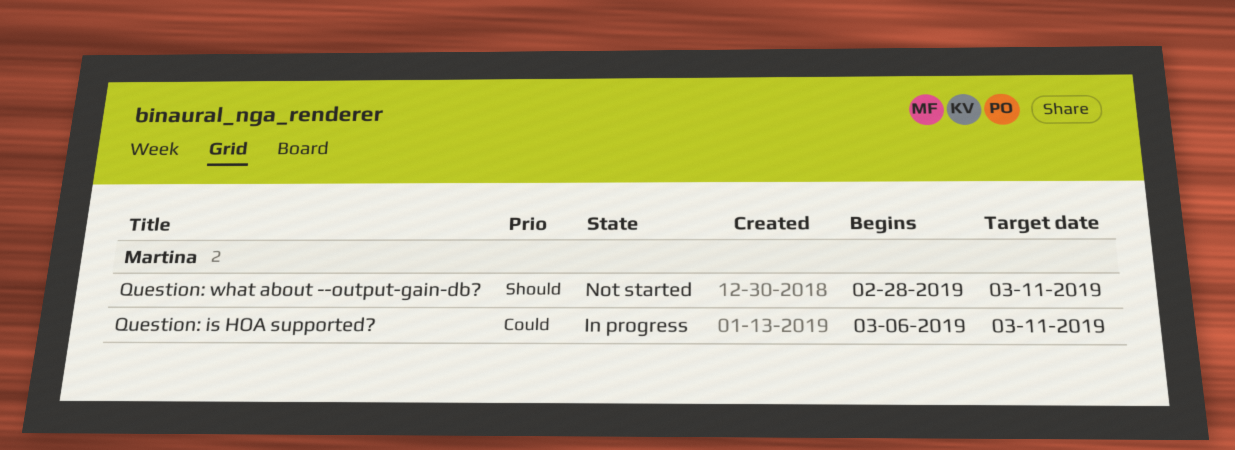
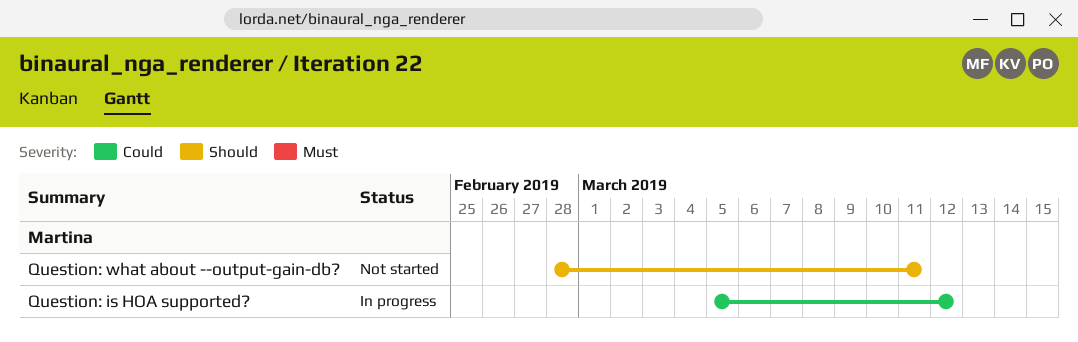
Question: is HOA supported?, start: Mar 6 -> Mar 5
Question: is HOA supported?, due: Mar 11 -> Mar 12

